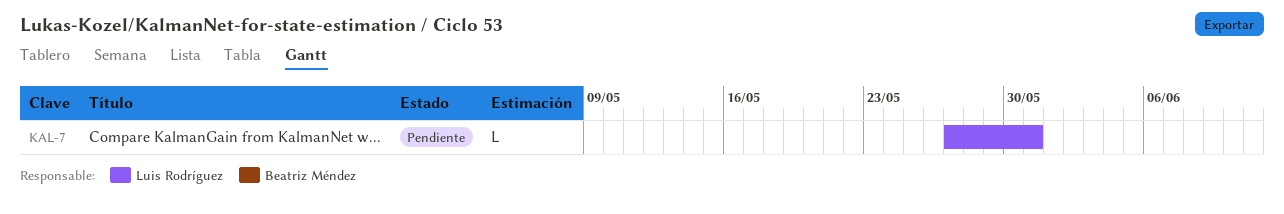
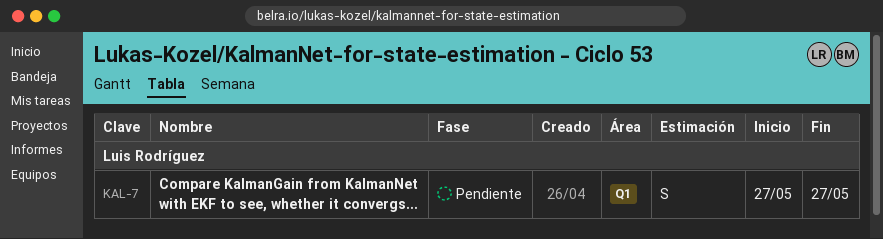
KAL-7, estimate: L -> S
KAL-7, due: May 31 -> May 27

